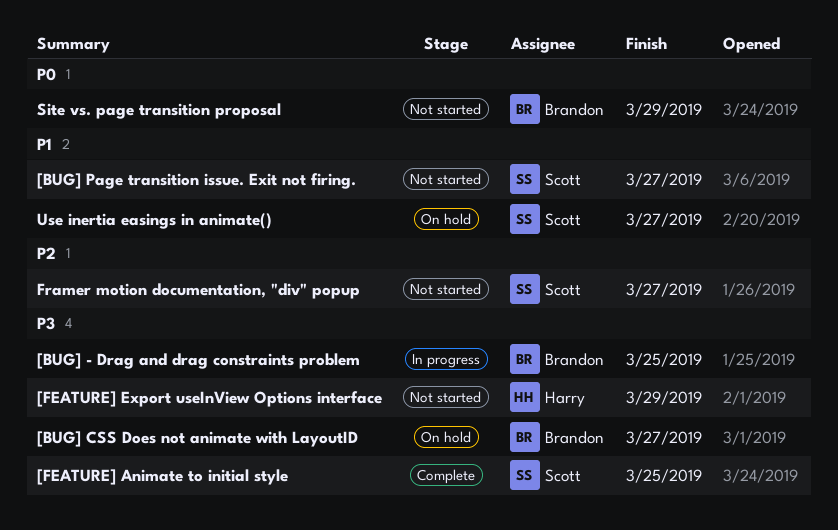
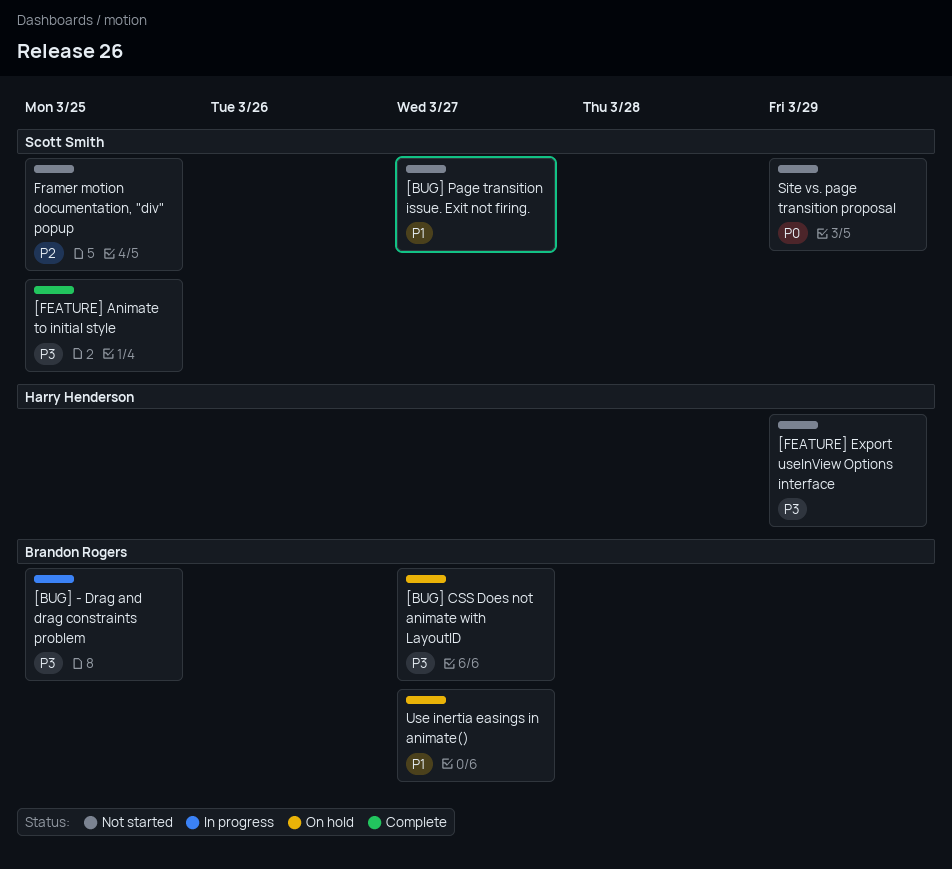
Framer motion documentation, "div" popup, due: Mar 27 -> Mar 25
Site vs. page transition proposal, owner: Brandon Rogers -> Scott Smith
Use inertia easings in animate(), owner: Scott Smith -> Brandon Rogers

